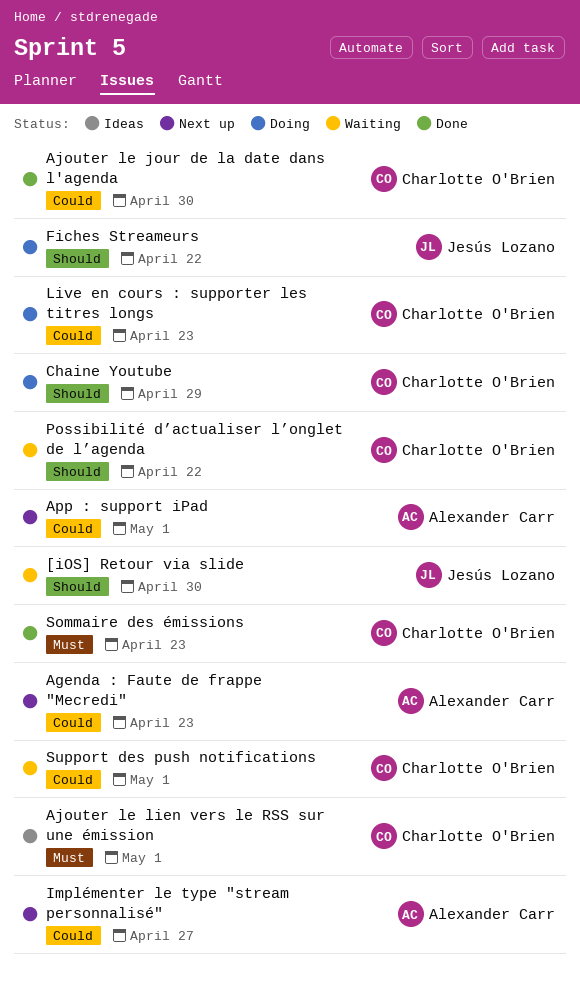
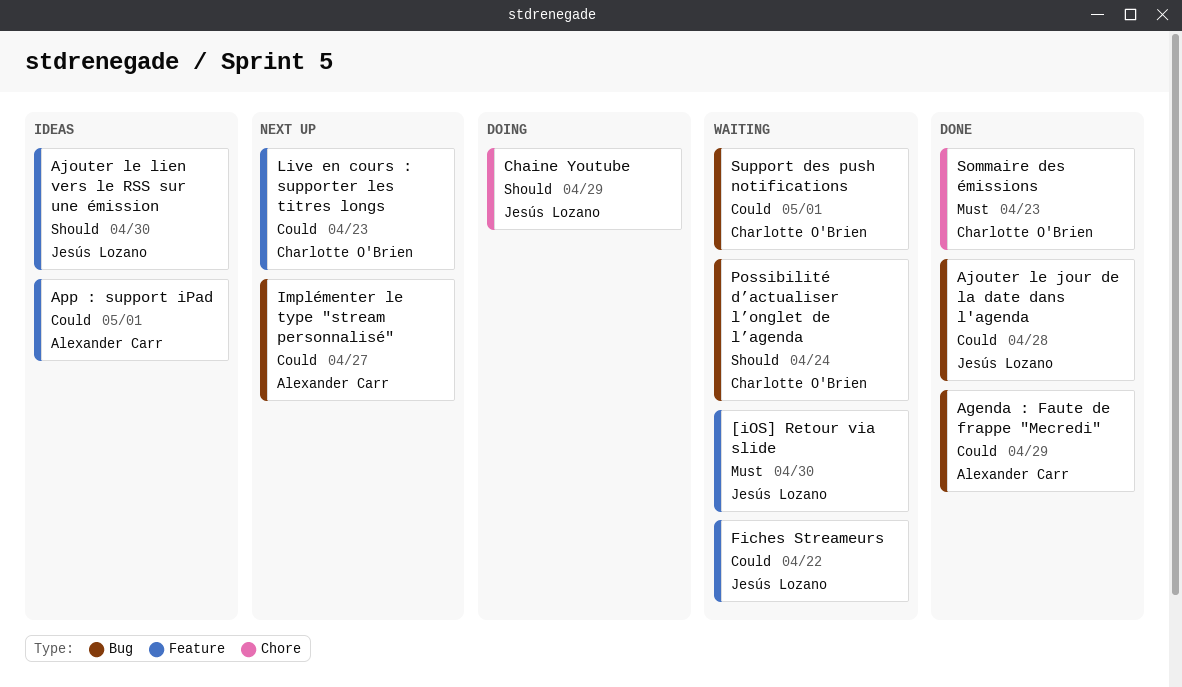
[iOS] Retour via slide, priority: Should -> Must
Agenda : Faute de frappe "Mecredi", status: Next up -> Done
Agenda : Faute de frappe "Mecredi", due: Apr 23 -> Apr 29
Ajouter le jour de la date dans l'agenda, owner: Charlotte O'Brien -> Jesús Lozano
Ajouter le jour de la date dans l'agenda, due: Apr 30 -> Apr 28
Ajouter le lien vers le RSS sur une émission, owner: Charlotte O'Brien -> Jesús Lozano
Ajouter le lien vers le RSS sur une émission, priority: Must -> Should
Ajouter le lien vers le RSS sur une émission, due: May 1 -> Apr 30
App : support iPad, status: Next up -> Ideas
Chaine Youtube, owner: Charlotte O'Brien -> Jesús Lozano
Fiches Streameurs, status: Doing -> Waiting
Fiches Streameurs, priority: Should -> Could
Live en cours : supporter les titres longs, status: Doing -> Next up
Possibilité d’actualiser l’onglet de l’agenda, due: Apr 22 -> Apr 24

